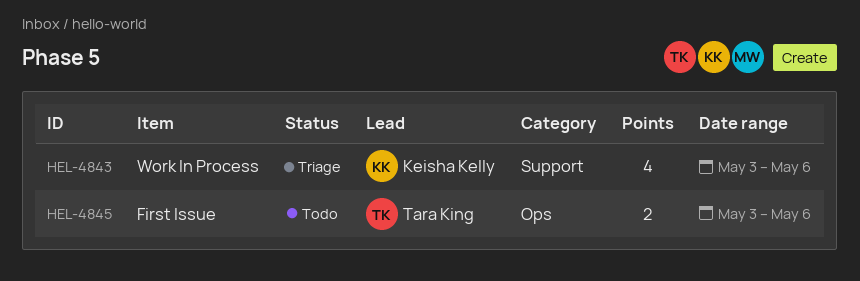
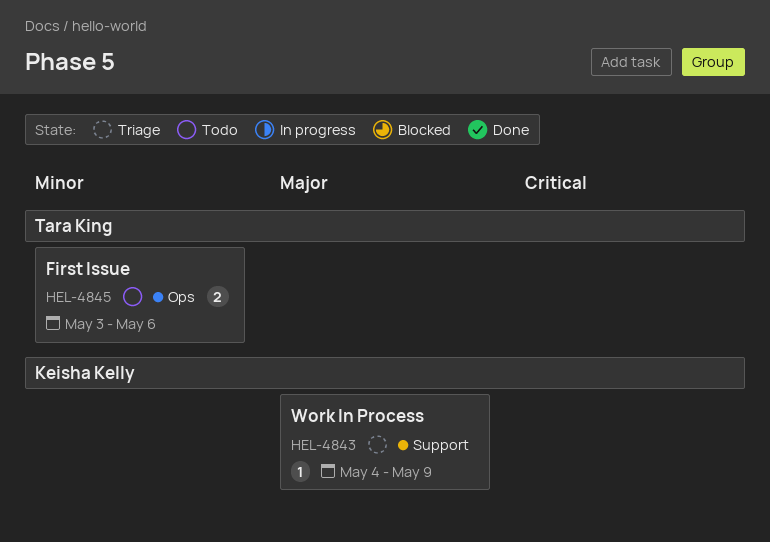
HEL-4843, estimate: 4 -> 1
HEL-4843, start: May 3 -> May 4
HEL-4843, due: May 6 -> May 9

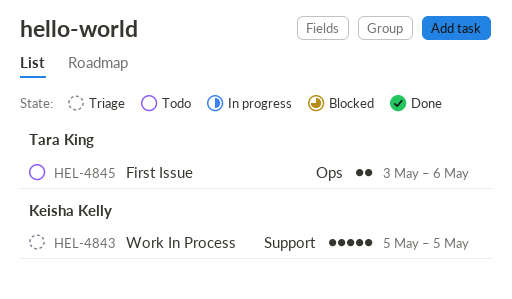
HEL-4843, estimate: 1 -> 5
HEL-4843, start: May 4 -> May 5
HEL-4843, due: May 9 -> May 5

